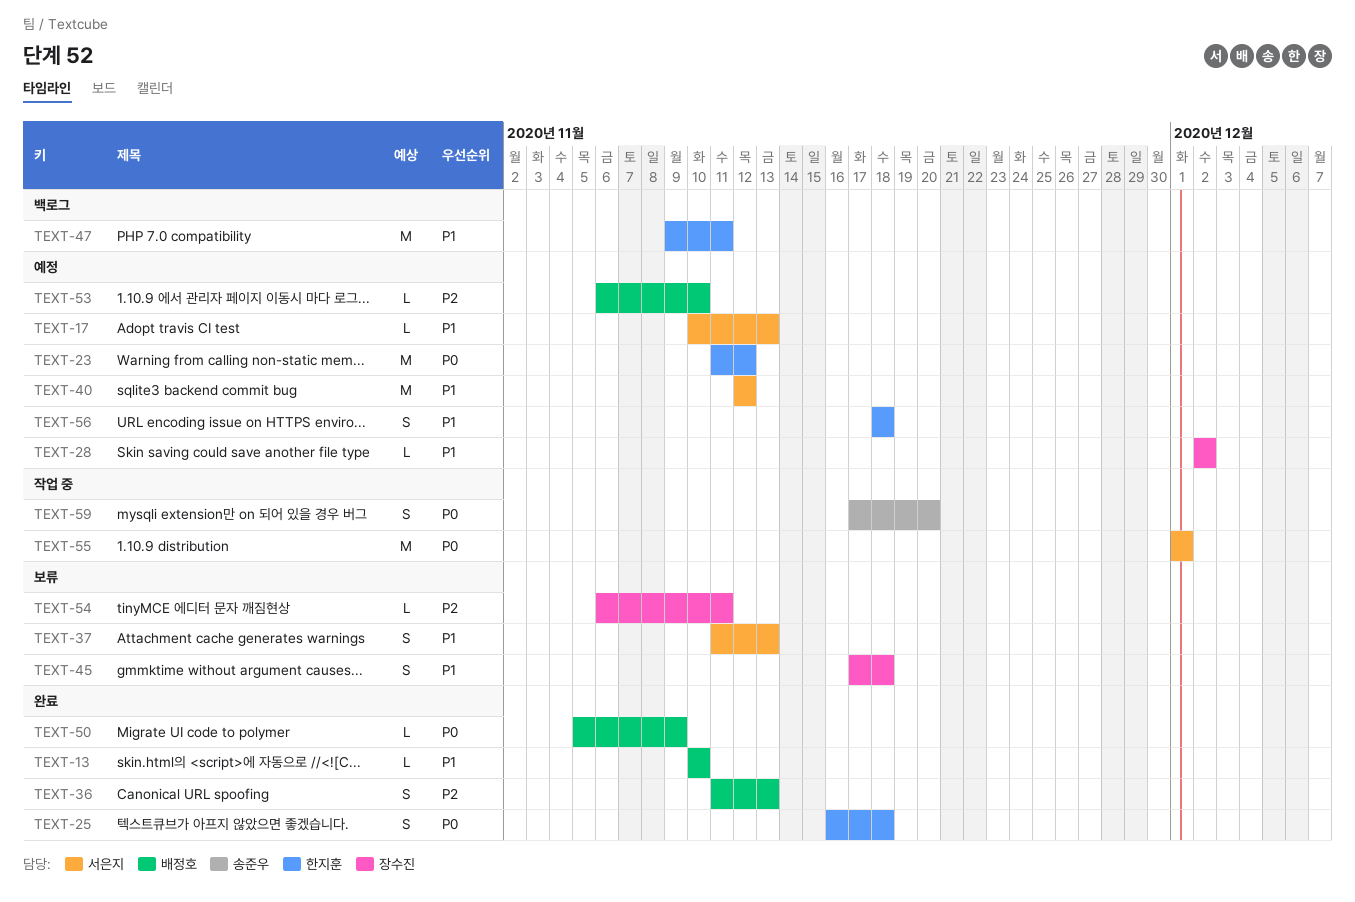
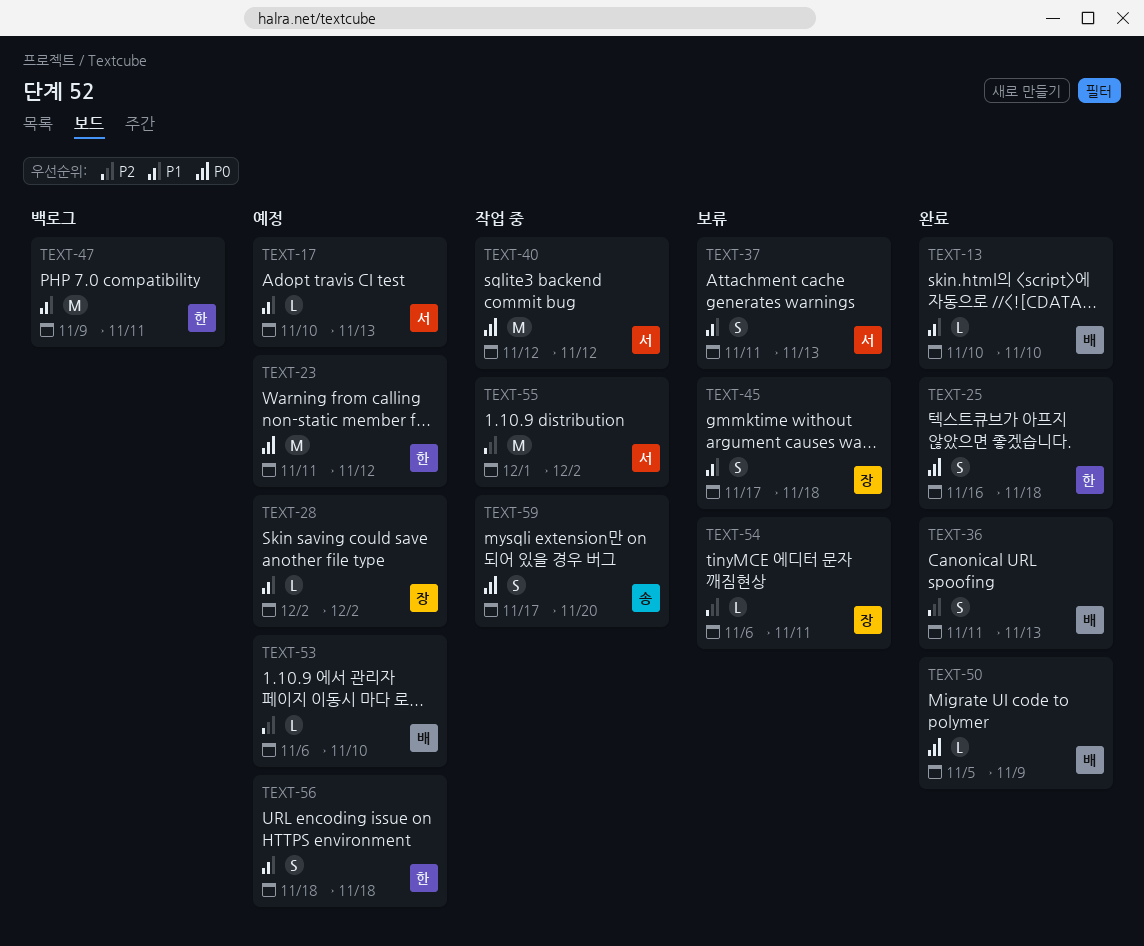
TEXT-40, status: 예정 -> 작업 중
TEXT-40, priority: P1 -> P0
TEXT-55, priority: P0 -> P2
TEXT-55, due: Dec 1 -> Dec 2

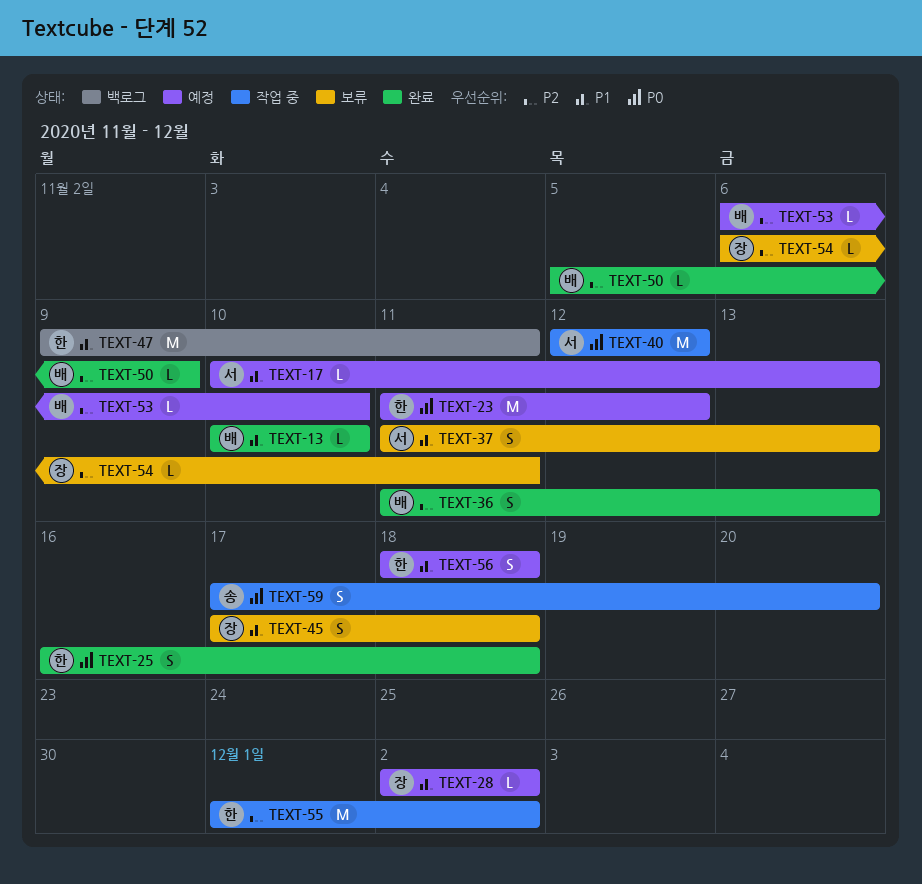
TEXT-50, priority: P0 -> P2
TEXT-55, owner: 서 -> 한

